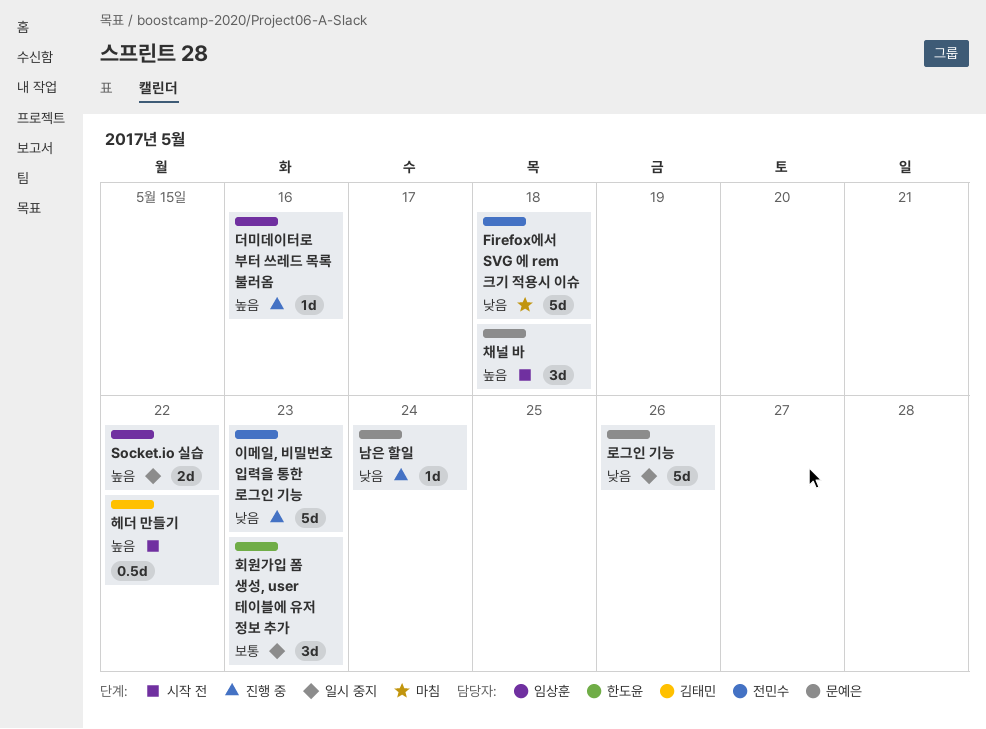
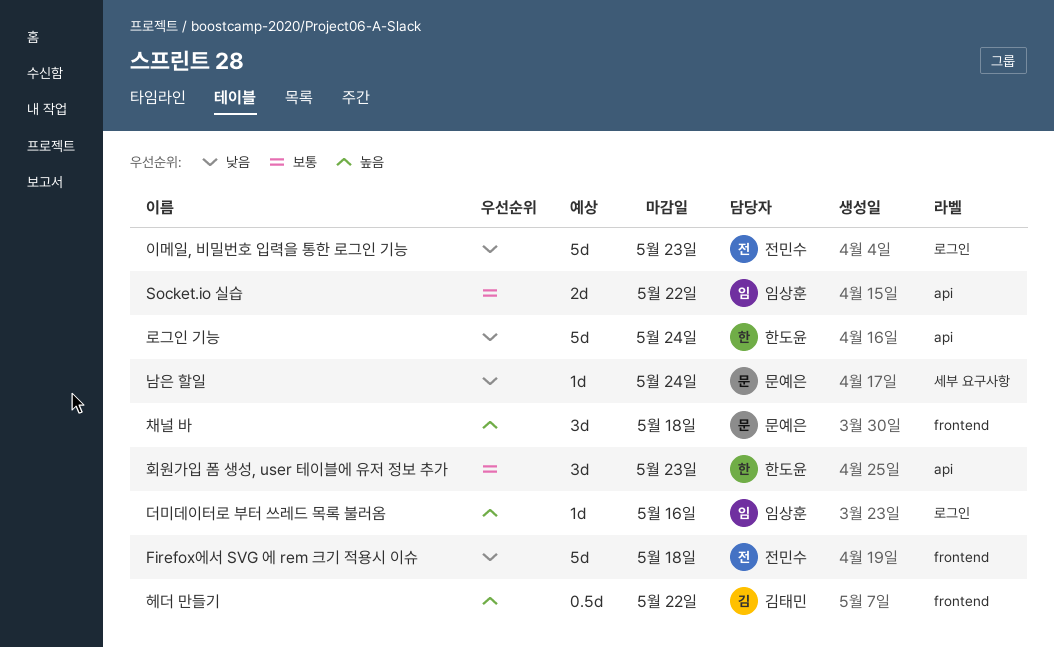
Socket.io 실습, priority: 높음 -> 보통
로그인 기능, owner: 문예은 -> 한도윤
로그인 기능, due: May 26 -> May 24

